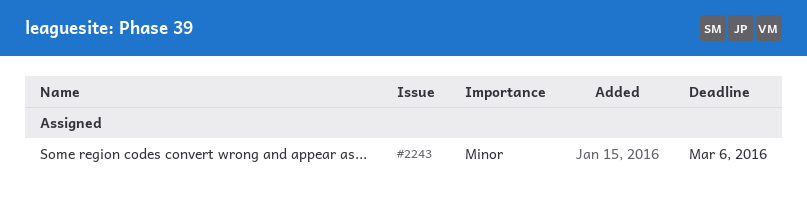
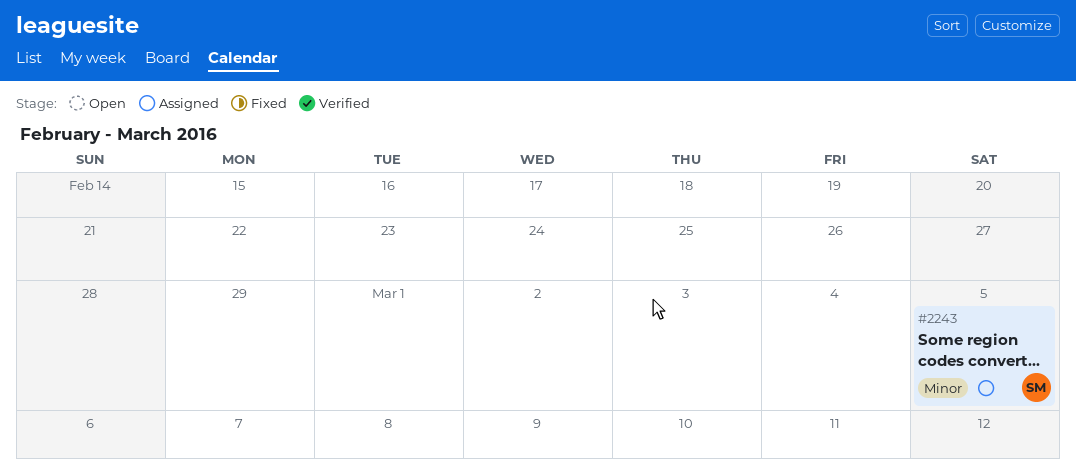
#2243, due: Mar 6 -> Mar 5

